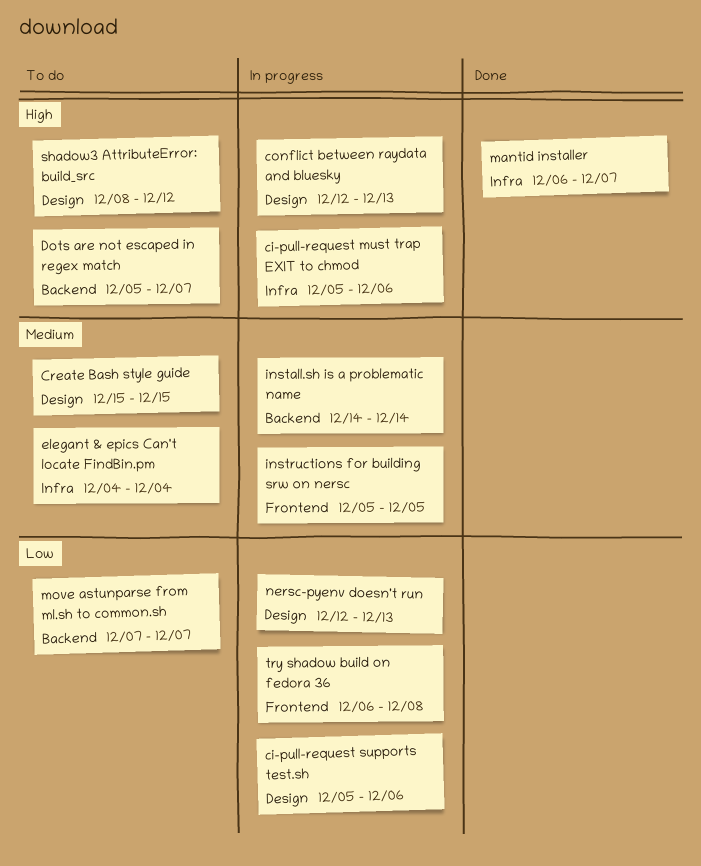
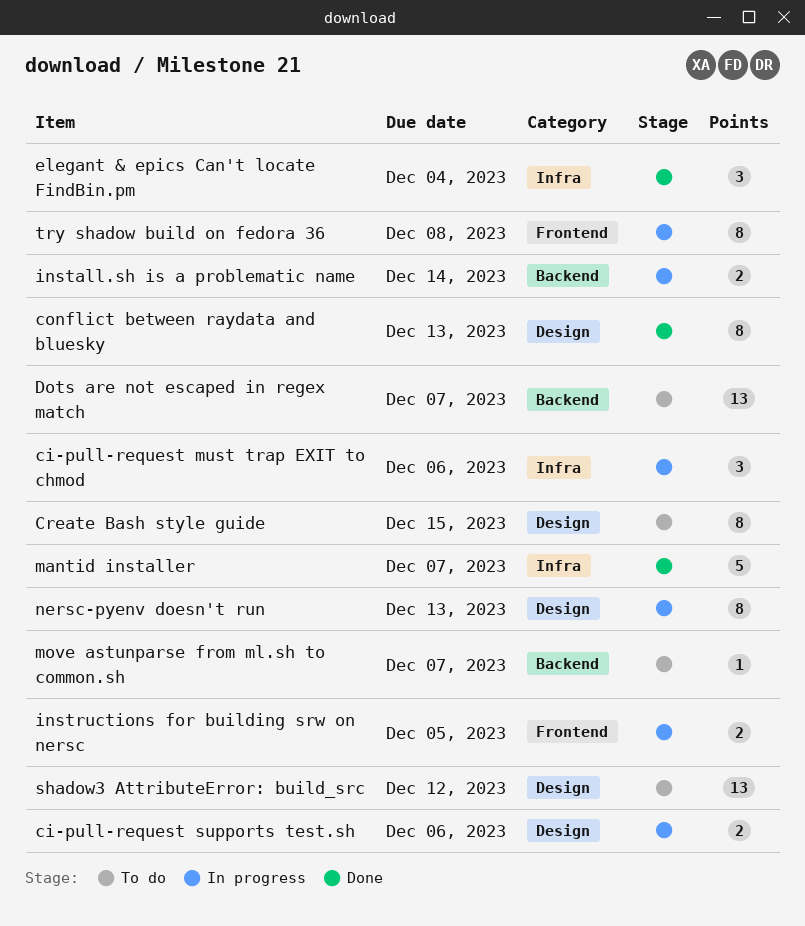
conflict between raydata and bluesky, status: In progress -> Done
elegant & epics Can't locate FindBin.pm, status: To do -> Done

